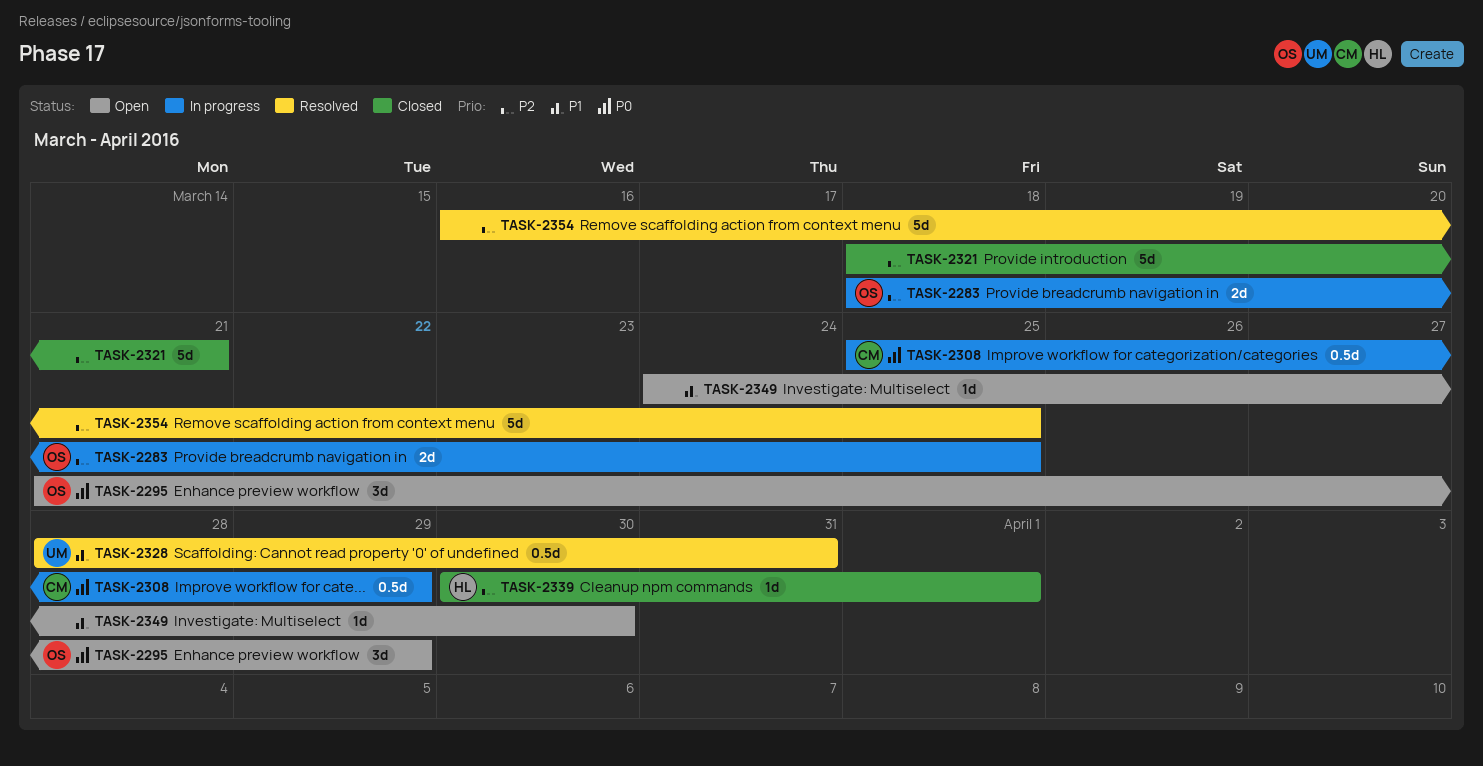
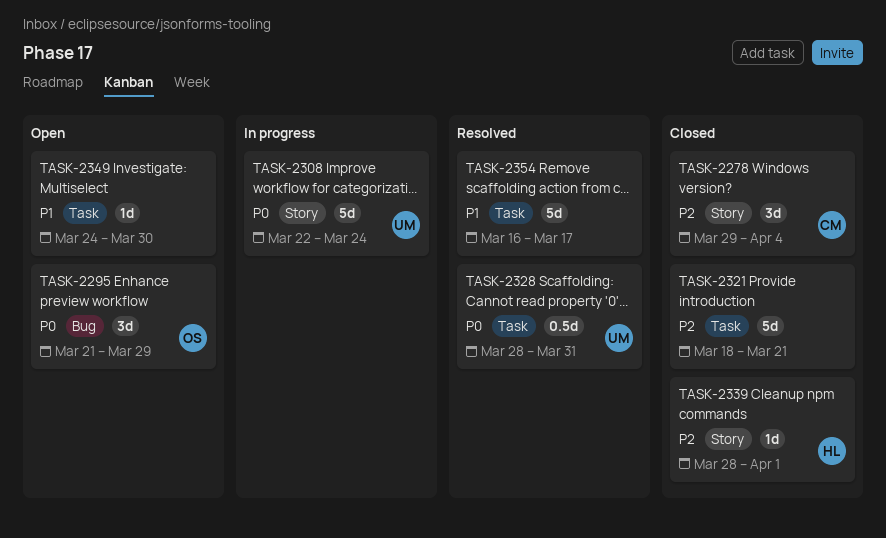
TASK-2278: none -> present
TASK-2283: present -> none
TASK-2308, owner: CM -> UM
TASK-2308, estimate: 0.5d -> 5d
TASK-2308, start: Mar 25 -> Mar 22
TASK-2308, due: Mar 29 -> Mar 24
TASK-2328, priority: P1 -> P0
TASK-2339, start: Mar 30 -> Mar 28
TASK-2354, priority: P2 -> P1
TASK-2354, due: Mar 25 -> Mar 17

